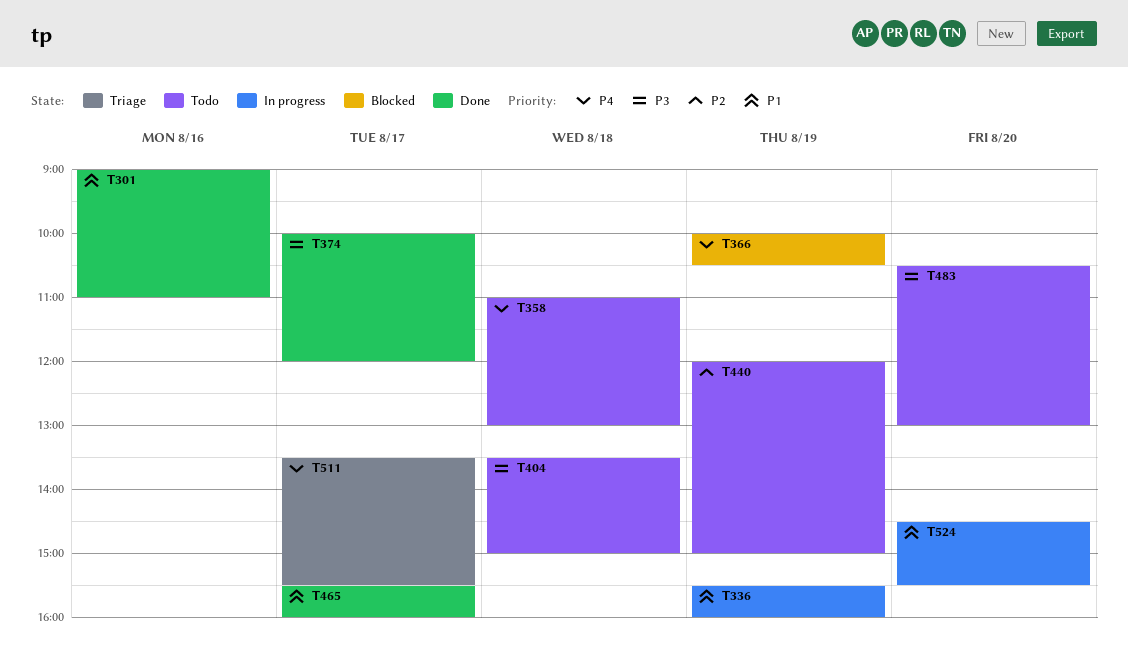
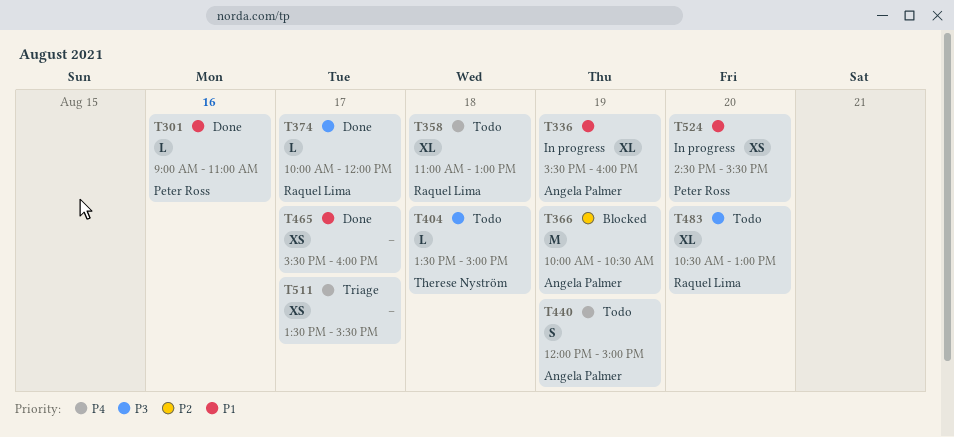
T366, priority: P4 -> P2
T440, priority: P2 -> P4

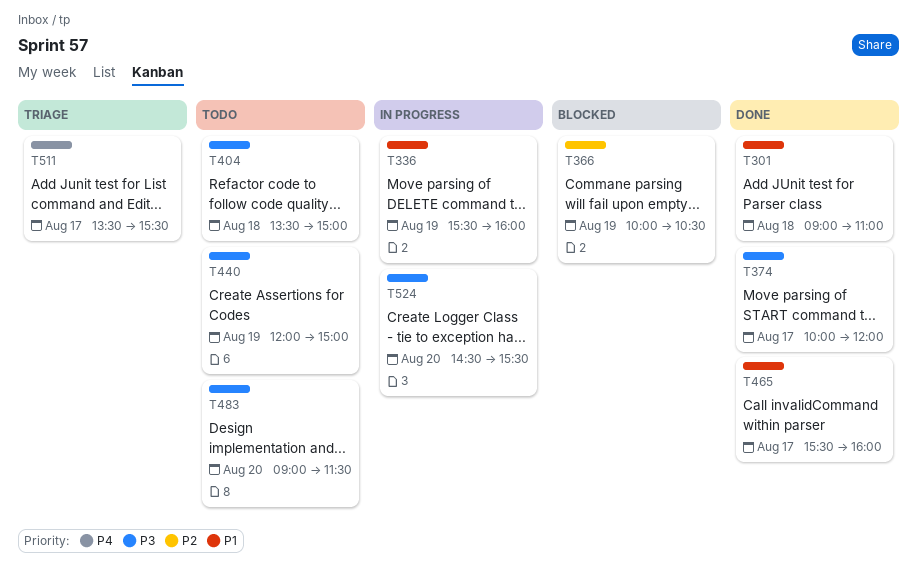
T301, day: Aug 16 -> Aug 18
T358: present -> none
T440, priority: P4 -> P3
T483, begins: 10:30 -> 09:00
T483, ends: 13:00 -> 11:30
T524, priority: P1 -> P3

